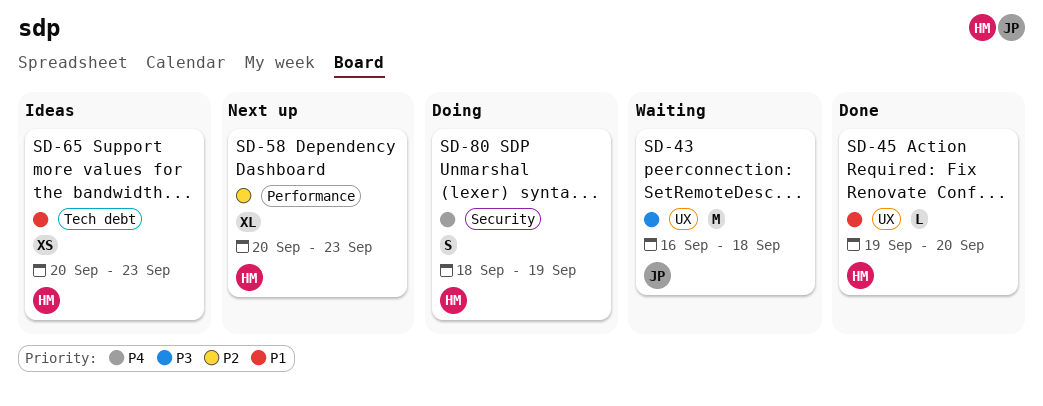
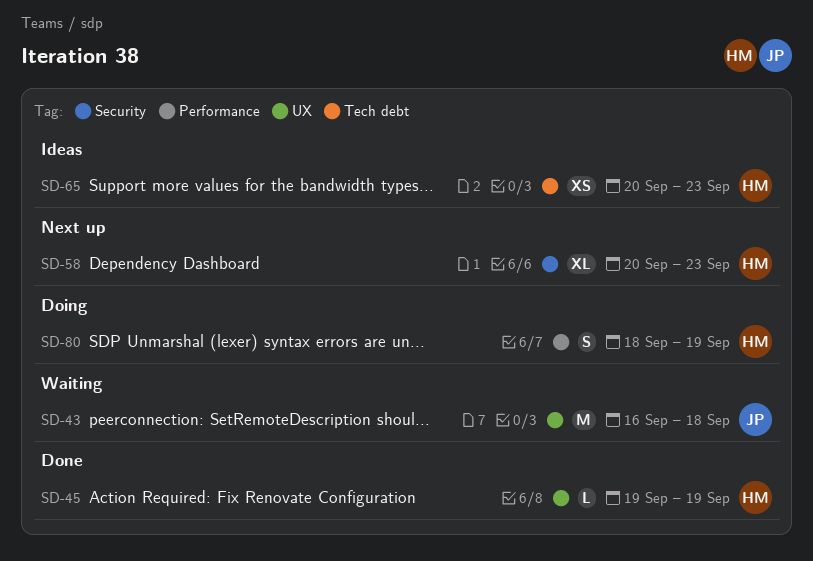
SD-45, due: Sep 20 -> Sep 19
SD-58, label: Performance -> Security
SD-80, label: Security -> Performance

